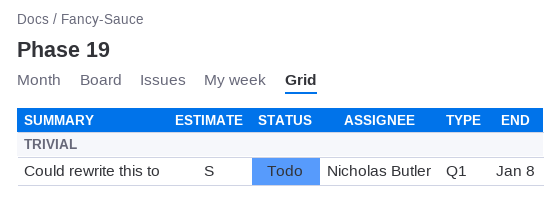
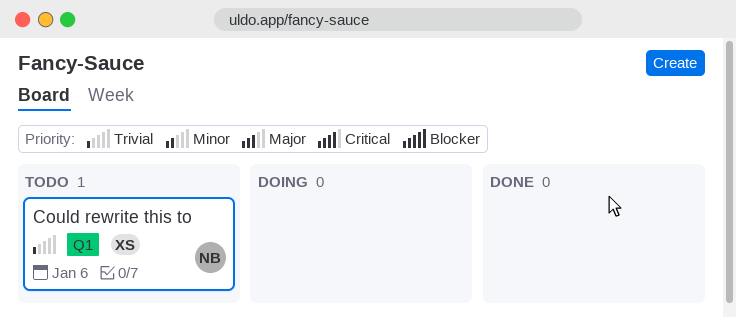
Could rewrite this to, estimate: S -> XS
Could rewrite this to, due: Jan 8 -> Jan 6

